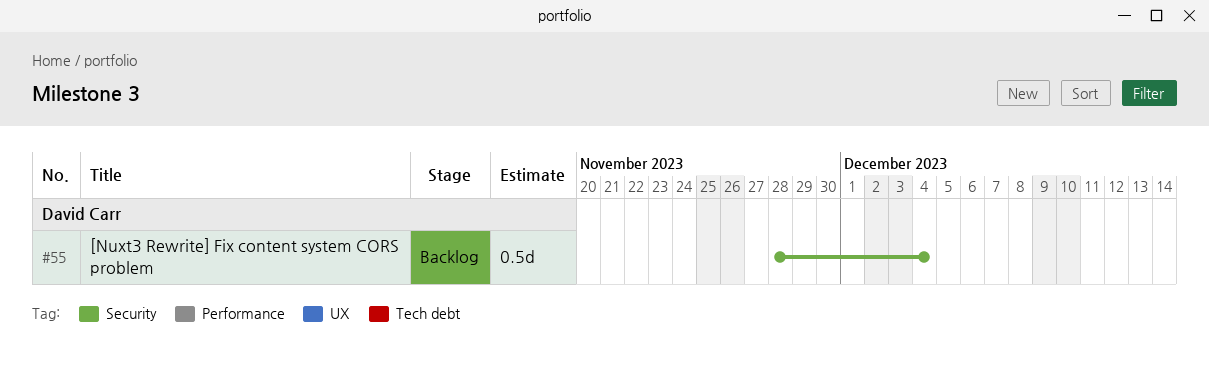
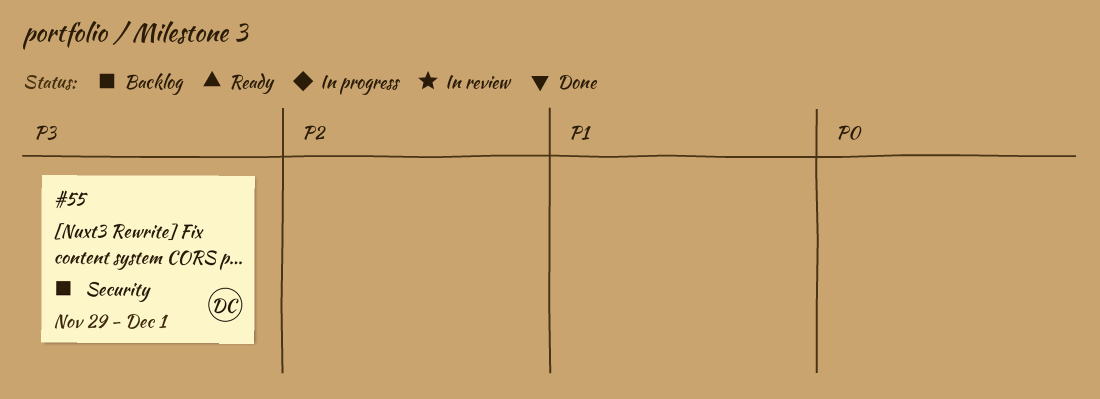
#55, start: Nov 28 -> Nov 29
#55, due: Dec 4 -> Dec 1

